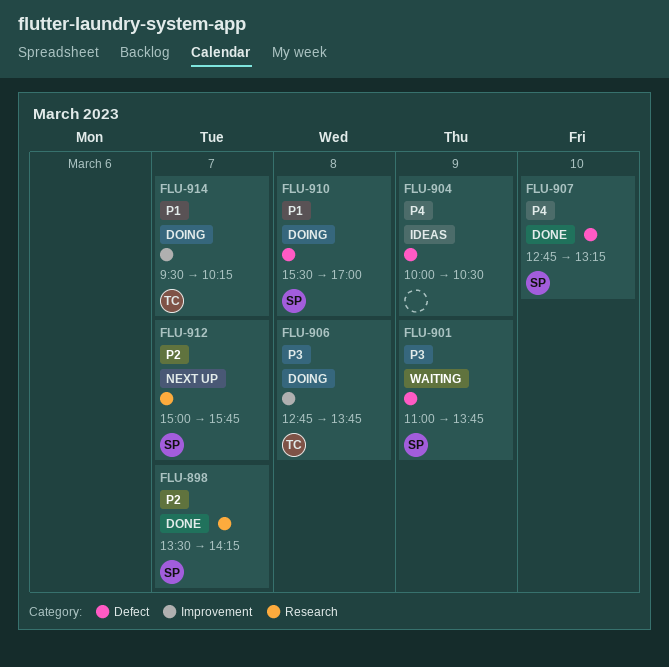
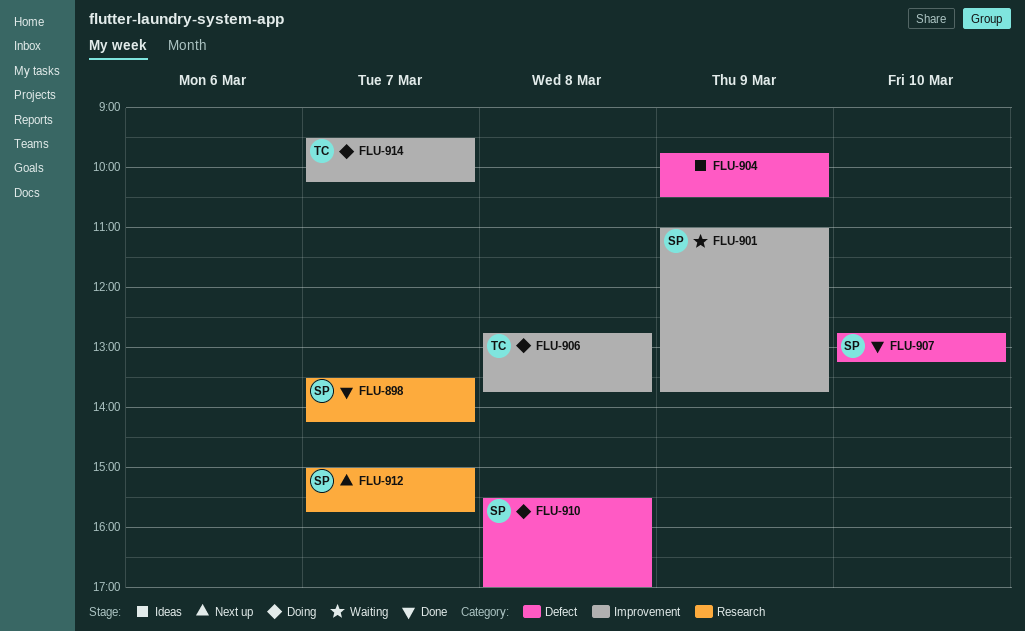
FLU-901, label: Defect -> Improvement
FLU-904, begins: 10:00 -> 09:45

